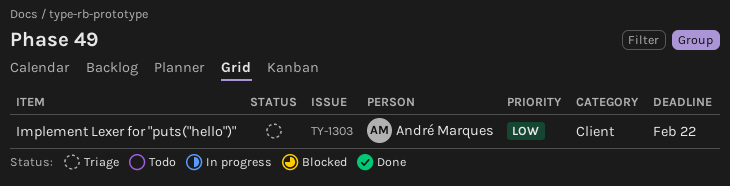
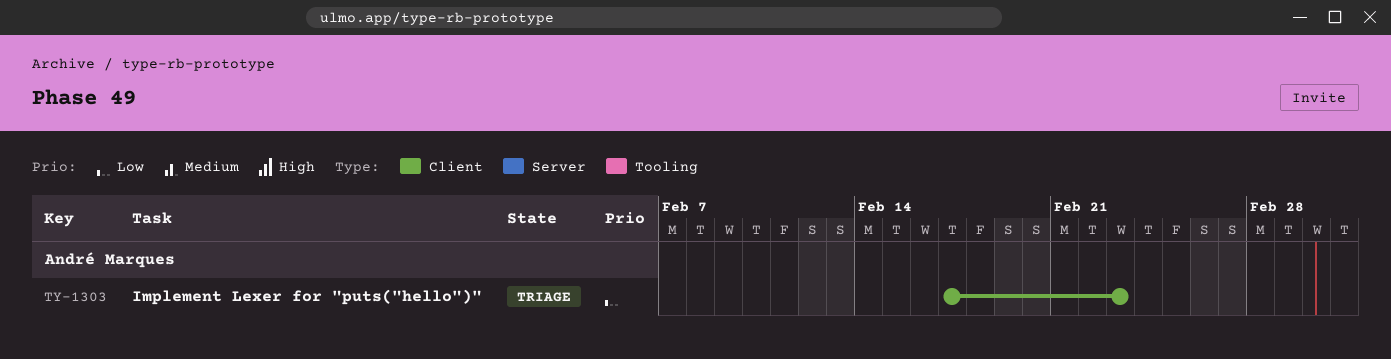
TY-1303, due: Feb 22 -> Feb 23

